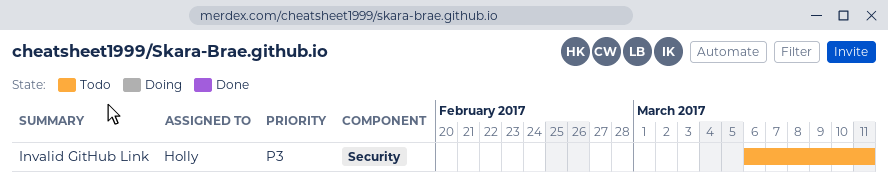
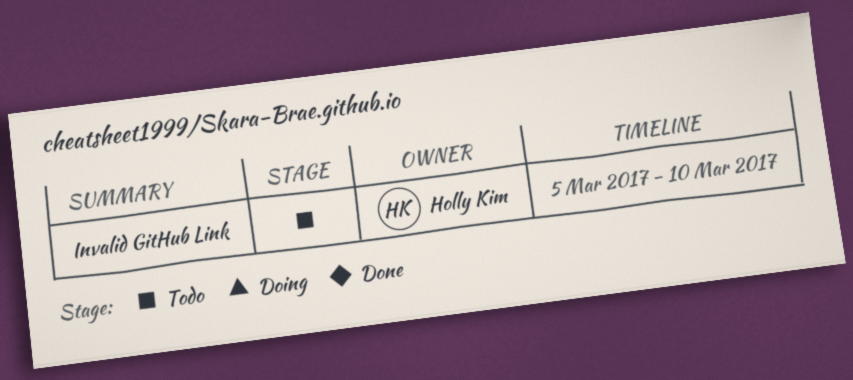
Invalid GitHub Link, start: Mar 6 -> Mar 5
Invalid GitHub Link, due: Mar 11 -> Mar 10

